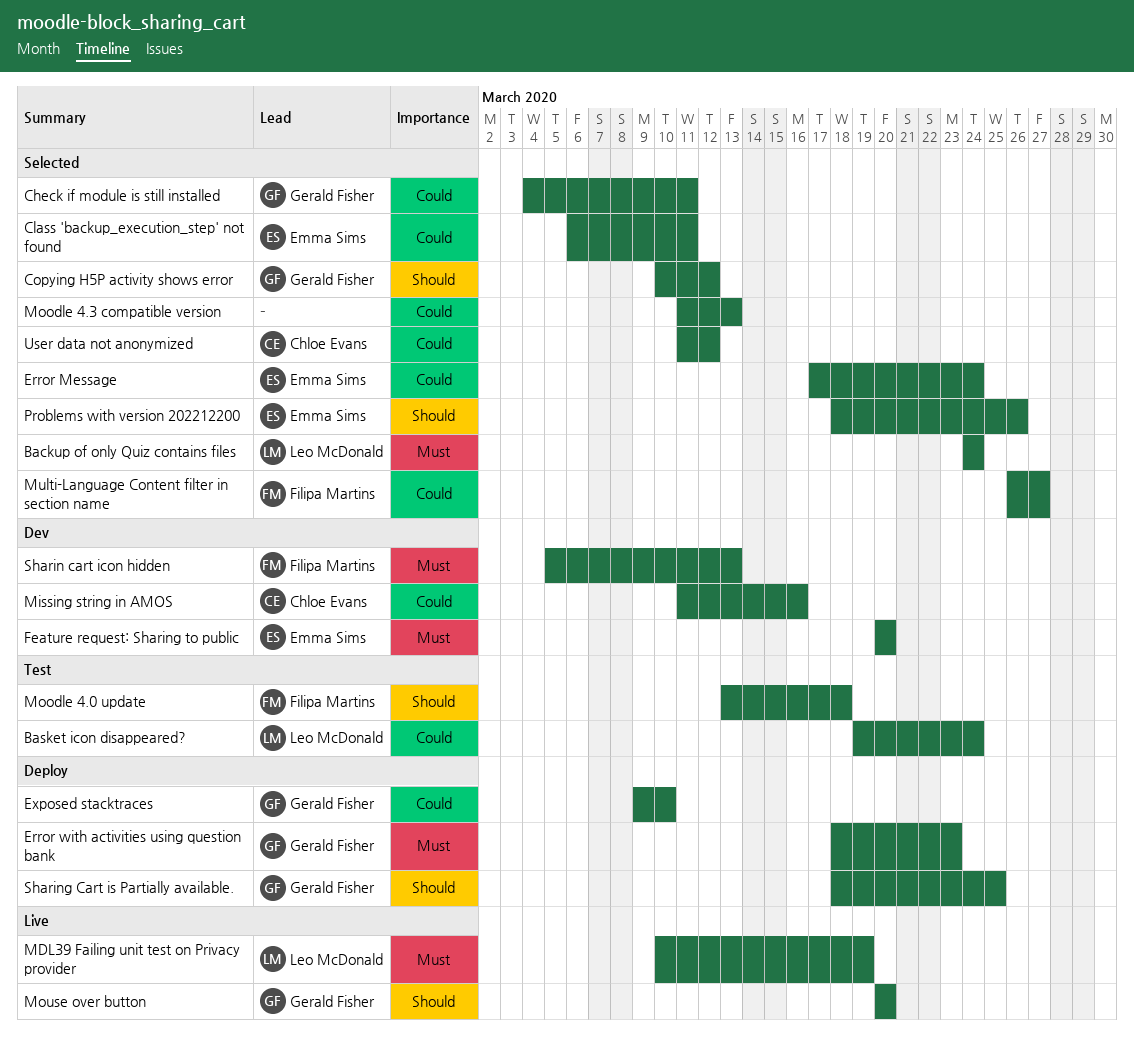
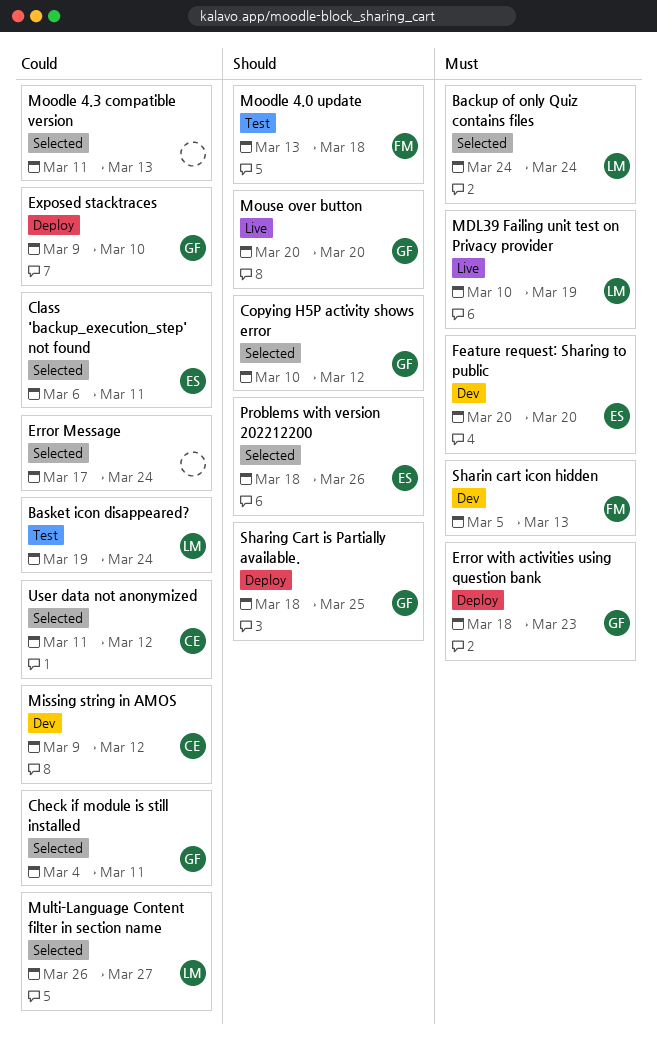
Error Message, owner: Emma Sims -> none
Missing string in AMOS, start: Mar 11 -> Mar 9
Missing string in AMOS, due: Mar 16 -> Mar 12
Multi-Language Content filter in section name, owner: Filipa Martins -> Leo McDonald

